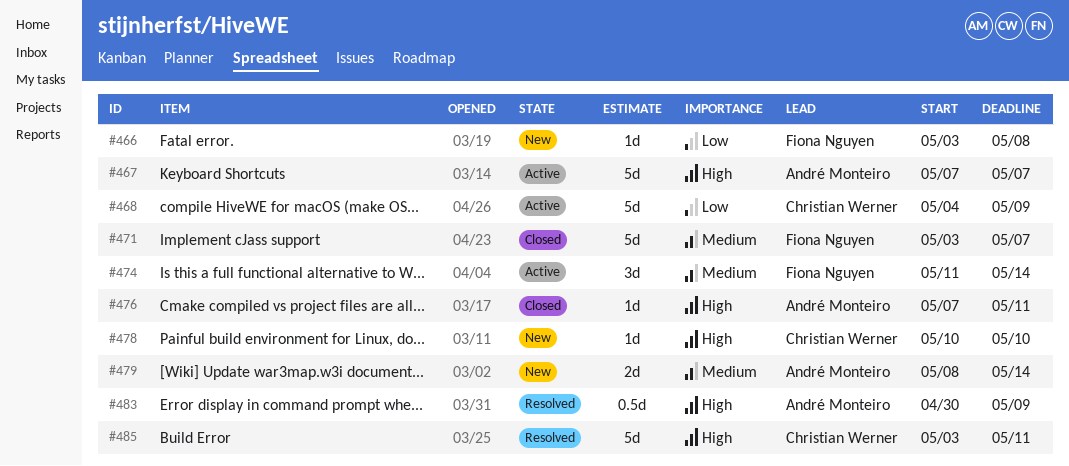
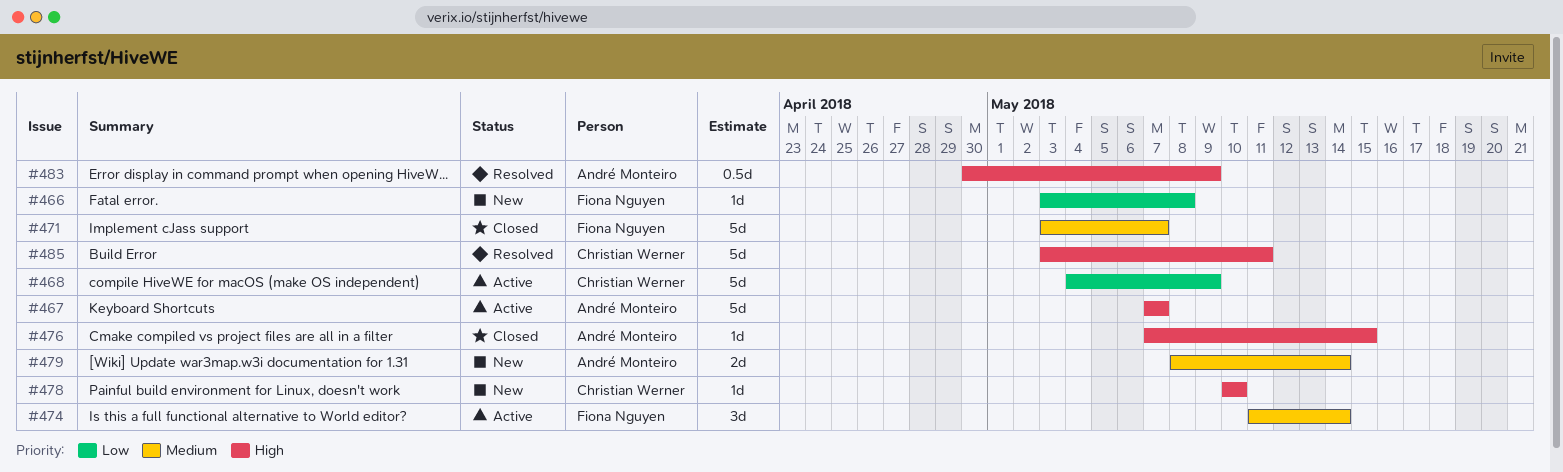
#476, due: May 11 -> May 15

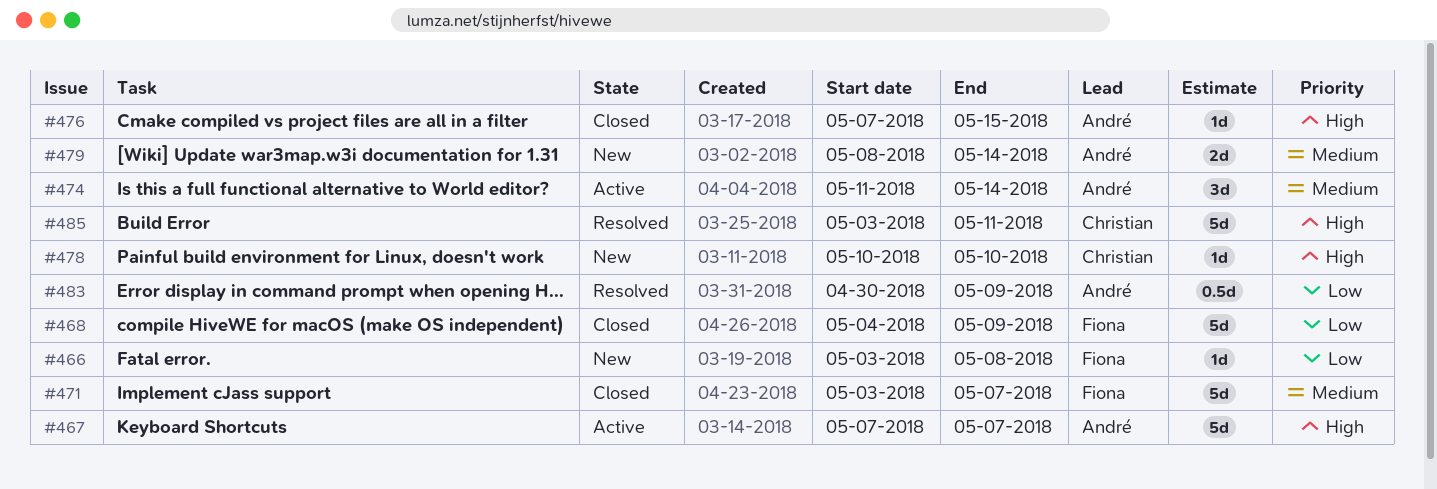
#468, status: Active -> Closed
#468, owner: Christian Werner -> Fiona Nguyen
#474, owner: Fiona Nguyen -> André Monteiro
#483, priority: High -> Low

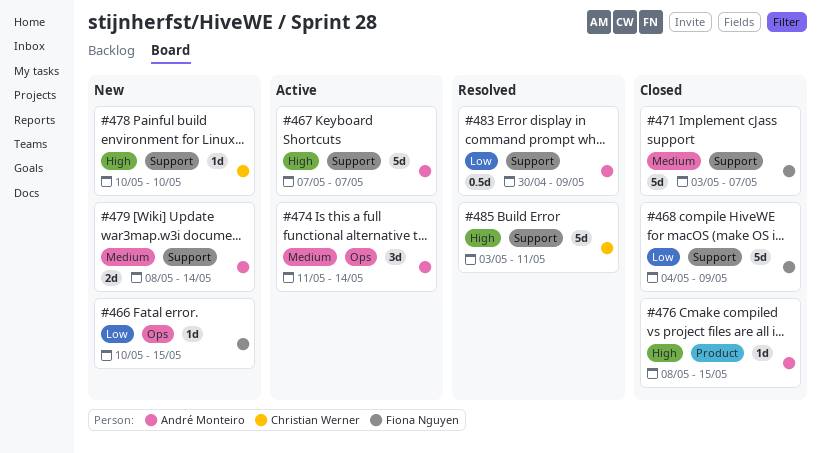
#466, start: May 3 -> May 10
#466, due: May 8 -> May 15
#476, start: May 7 -> May 8

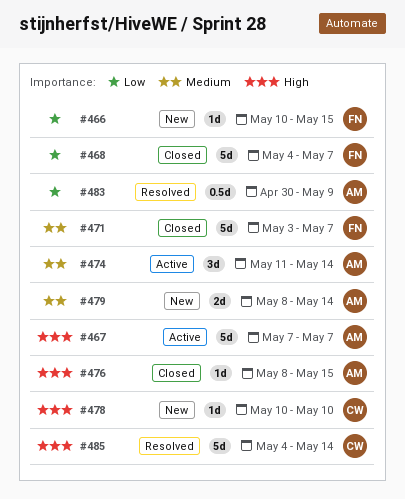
#468, due: May 9 -> May 7
#485, start: May 3 -> May 4
#485, due: May 11 -> May 14

